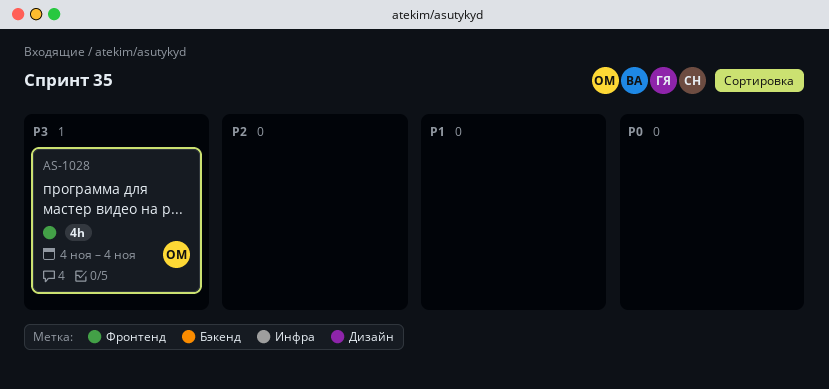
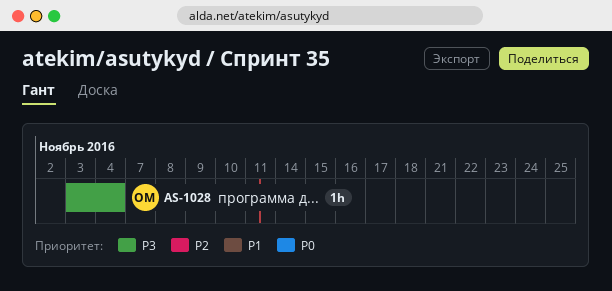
AS-1028, estimate: 4h -> 1h
AS-1028, start: Nov 4 -> Nov 3

